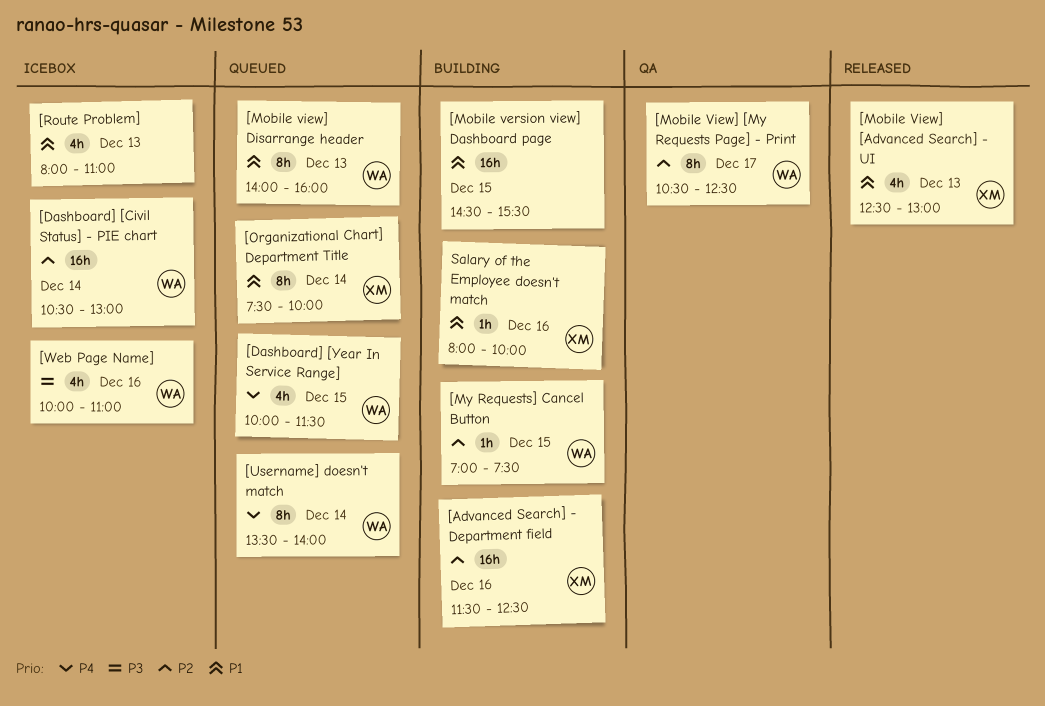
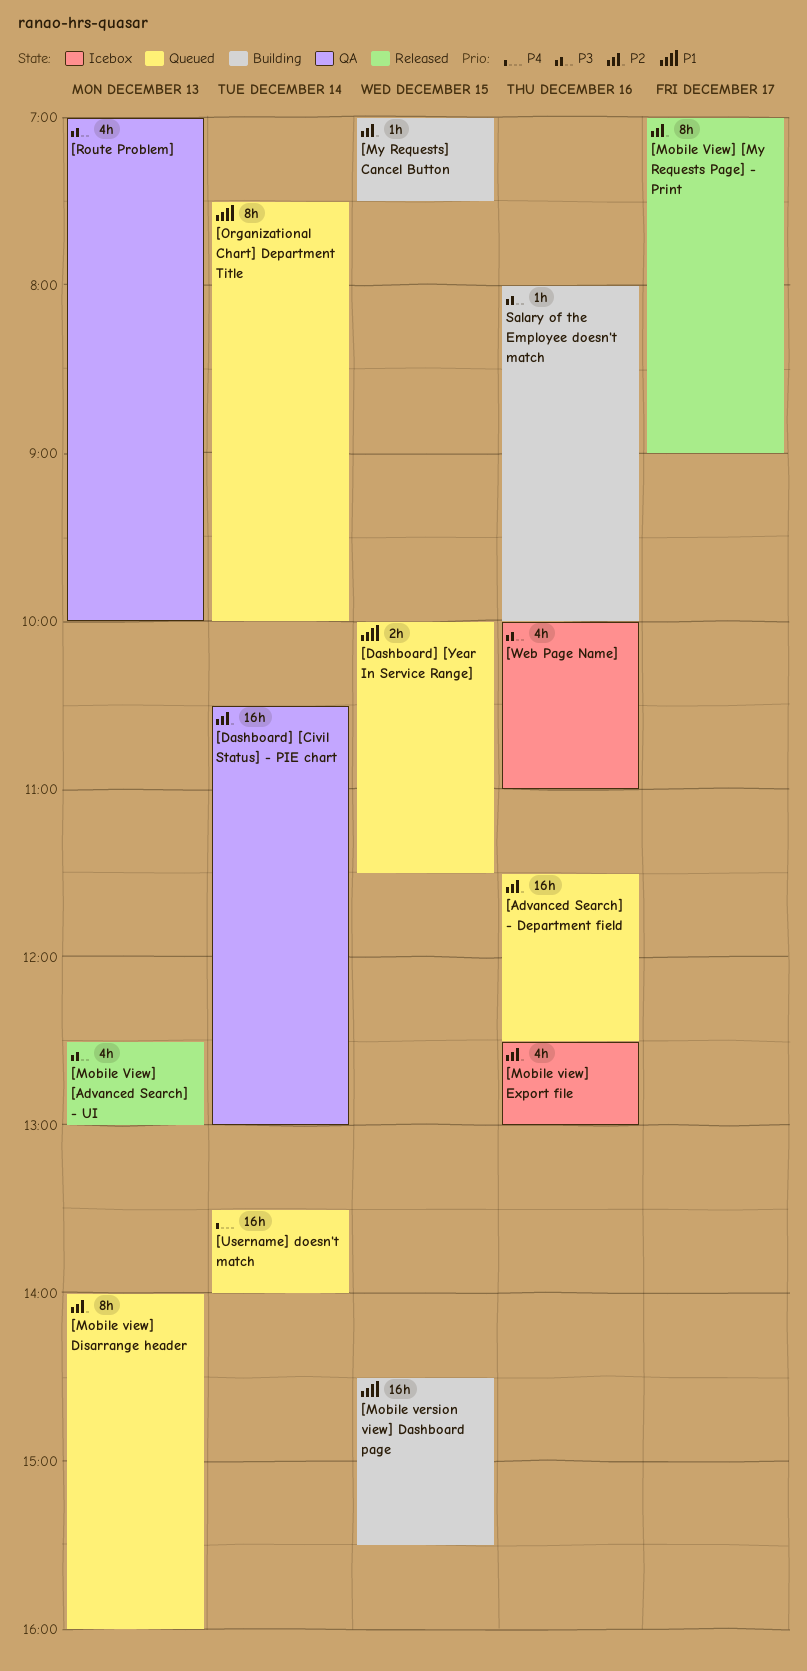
[Advanced Search] - Department field, status: Building -> Queued
[Dashboard] [Civil Status] - PIE chart, status: Icebox -> QA
[Dashboard] [Year In Service Range], priority: P4 -> P1
[Dashboard] [Year In Service Range], estimate: 4h -> 2h
[Mobile View] [Advanced Search] - UI, priority: P1 -> P3
[Mobile View] [My Requests Page] - Print, status: QA -> Released
[Mobile View] [My Requests Page] - Print, begins: 10:30 -> 07:00
[Mobile View] [My Requests Page] - Print, ends: 12:30 -> 09:00
[Mobile view] Disarrange header, priority: P1 -> P2
[Mobile view] Export file: none -> present
[Route Problem], status: Icebox -> QA
[Route Problem], priority: P1 -> P3
[Route Problem], begins: 08:00 -> 07:00
[Route Problem], ends: 11:00 -> 10:00
[Username] doesn't match, estimate: 8h -> 16h
Salary of the Employee doesn't match, priority: P1 -> P3

